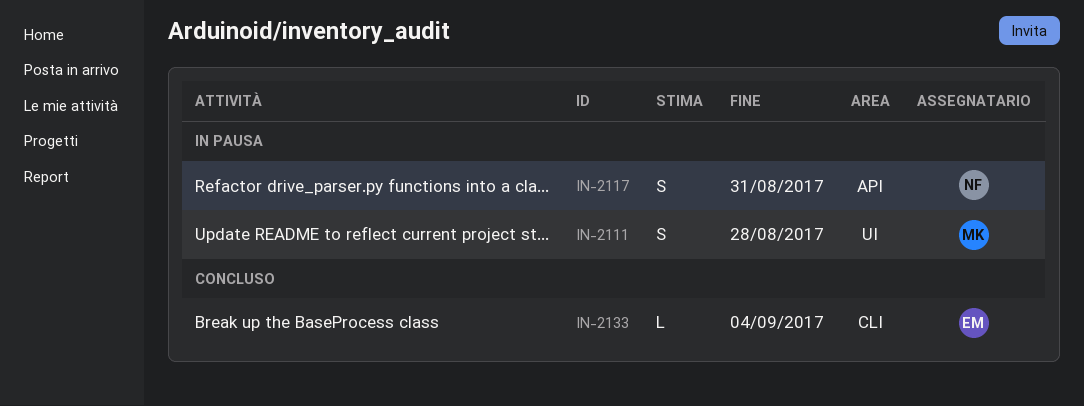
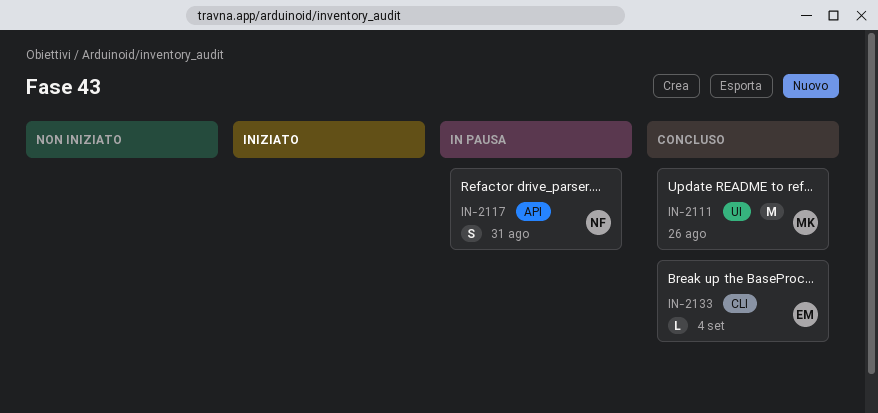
IN-2111, status: In pausa -> Concluso
IN-2111, estimate: S -> M
IN-2111, due: Aug 28 -> Aug 26

